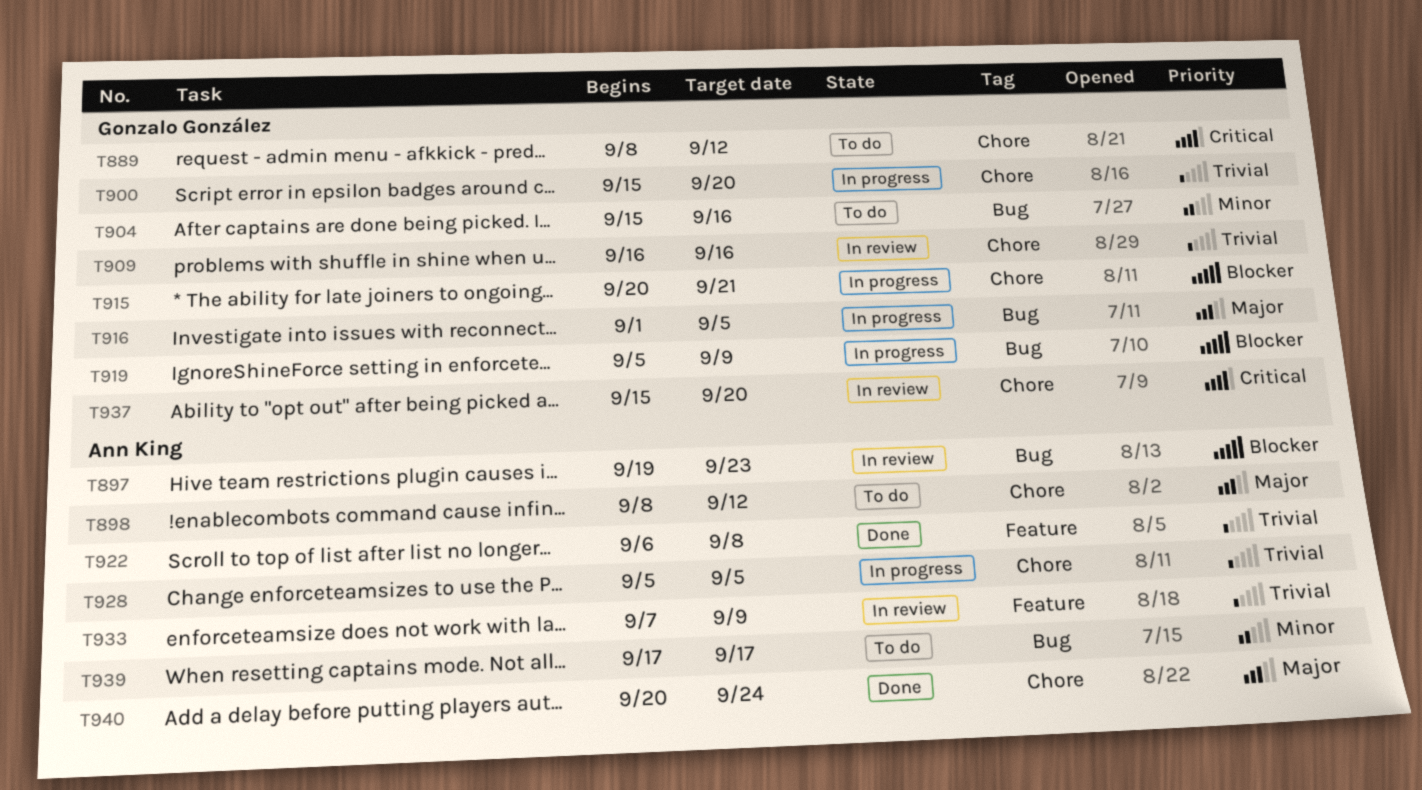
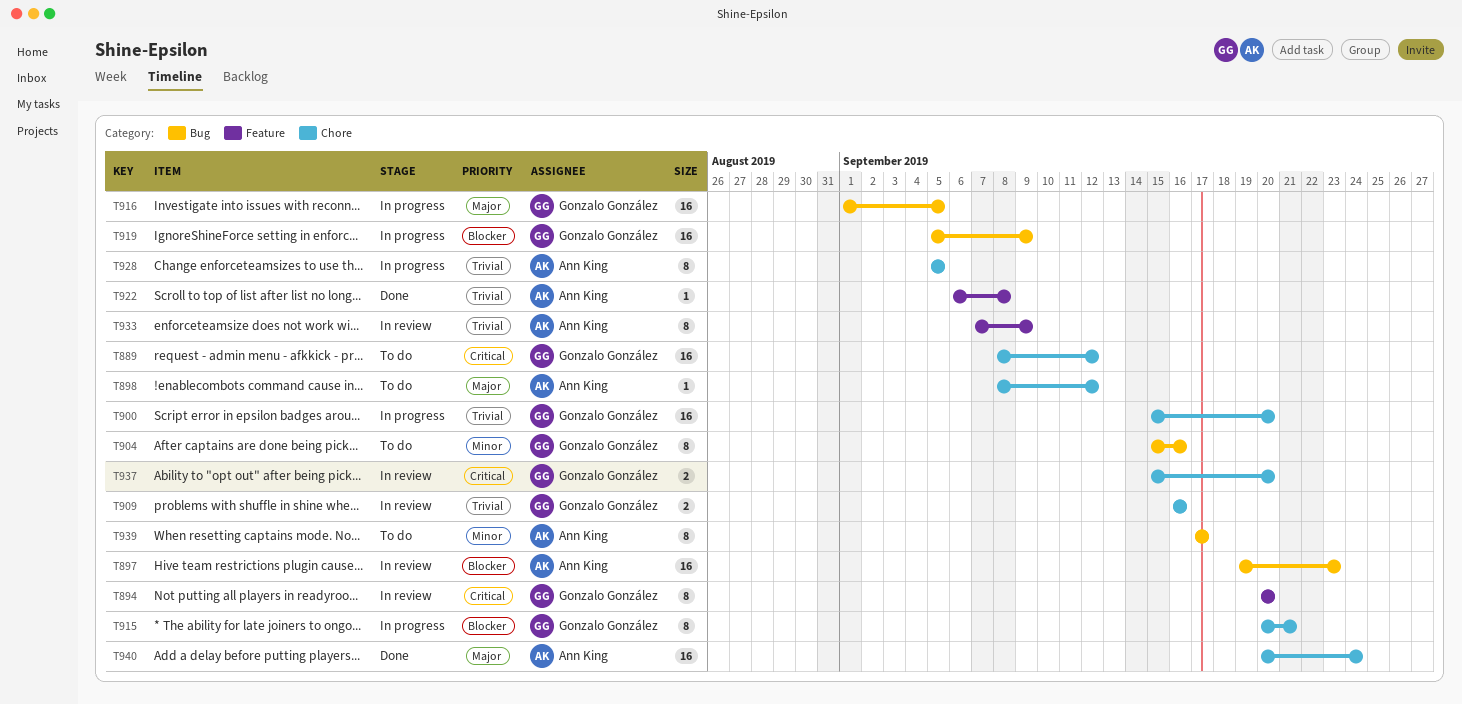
T894: none -> present

